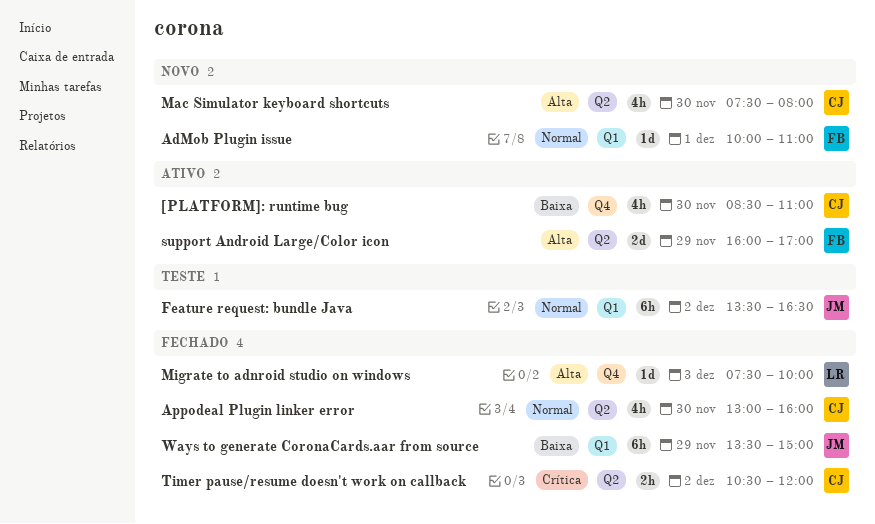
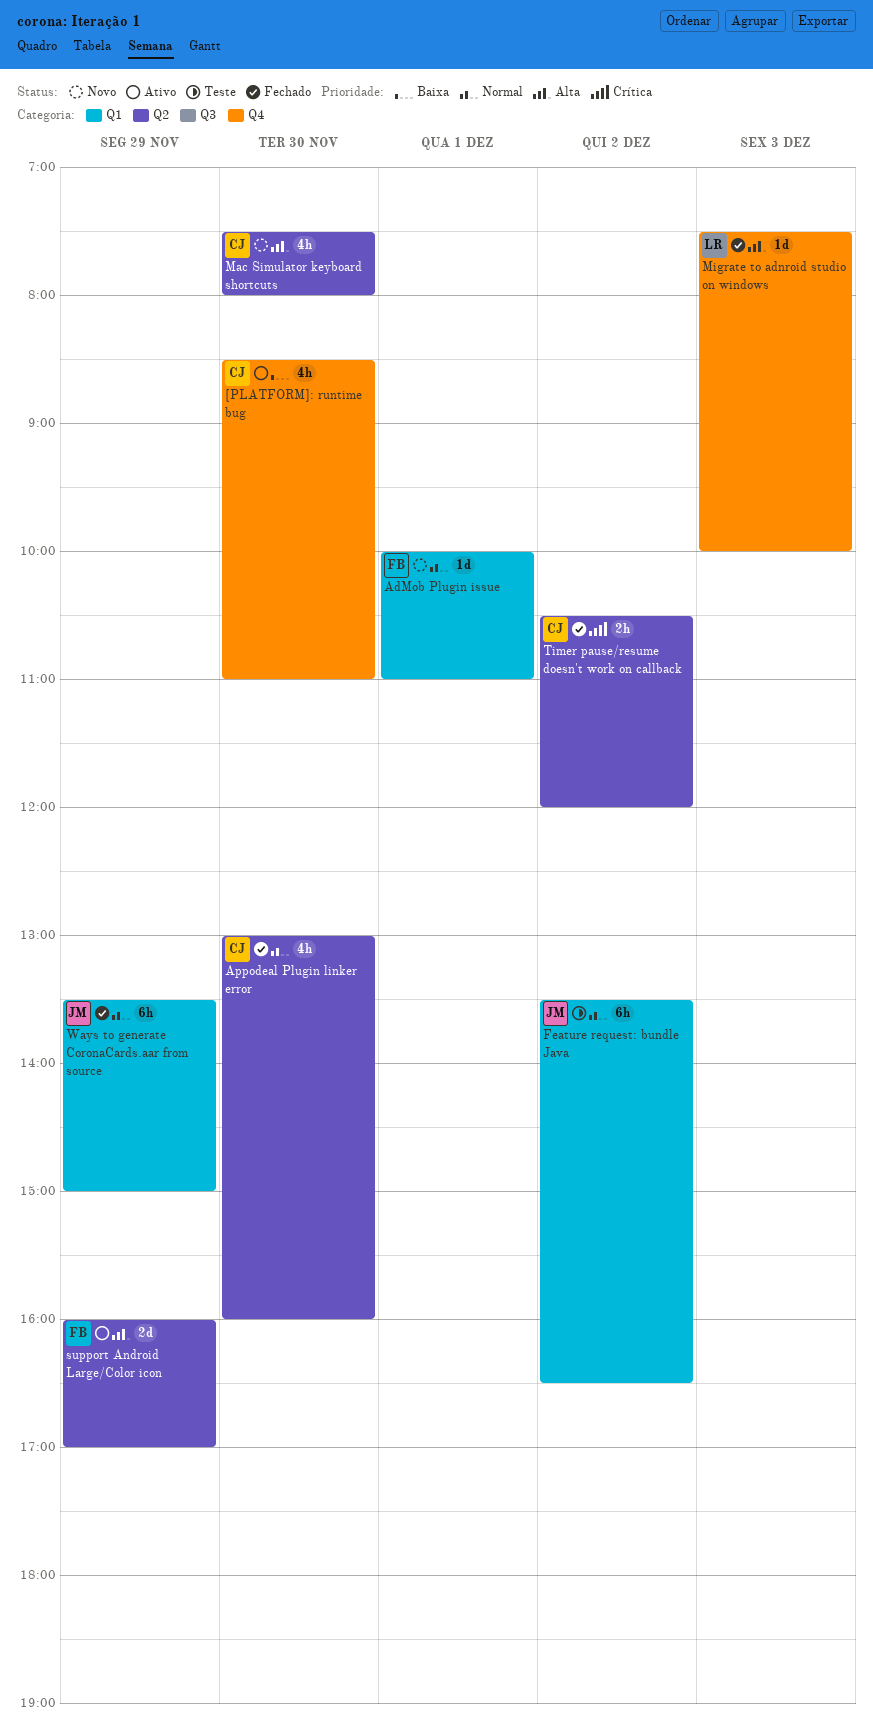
Ways to generate CoronaCards.aar from source, priority: Baixa -> Normal

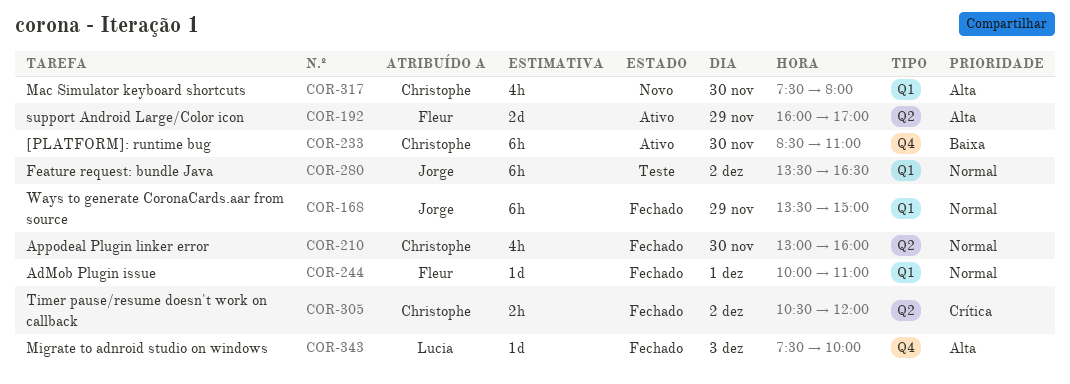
[PLATFORM]: runtime bug, estimate: 4h -> 6h
AdMob Plugin issue, status: Novo -> Fechado
Mac Simulator keyboard shortcuts, label: Q2 -> Q1

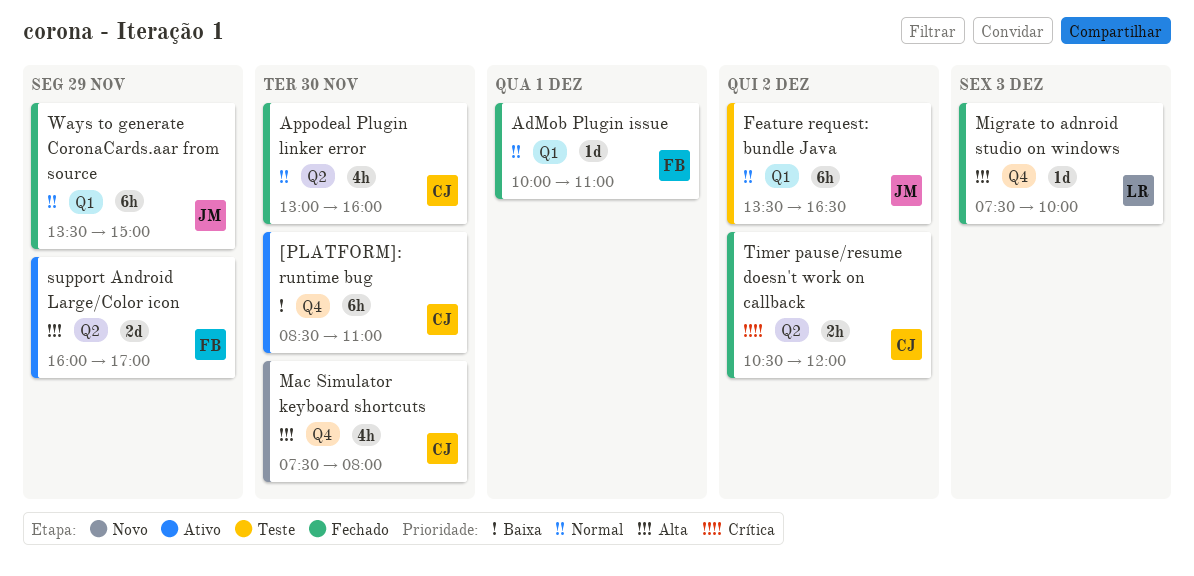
Mac Simulator keyboard shortcuts, label: Q1 -> Q4

